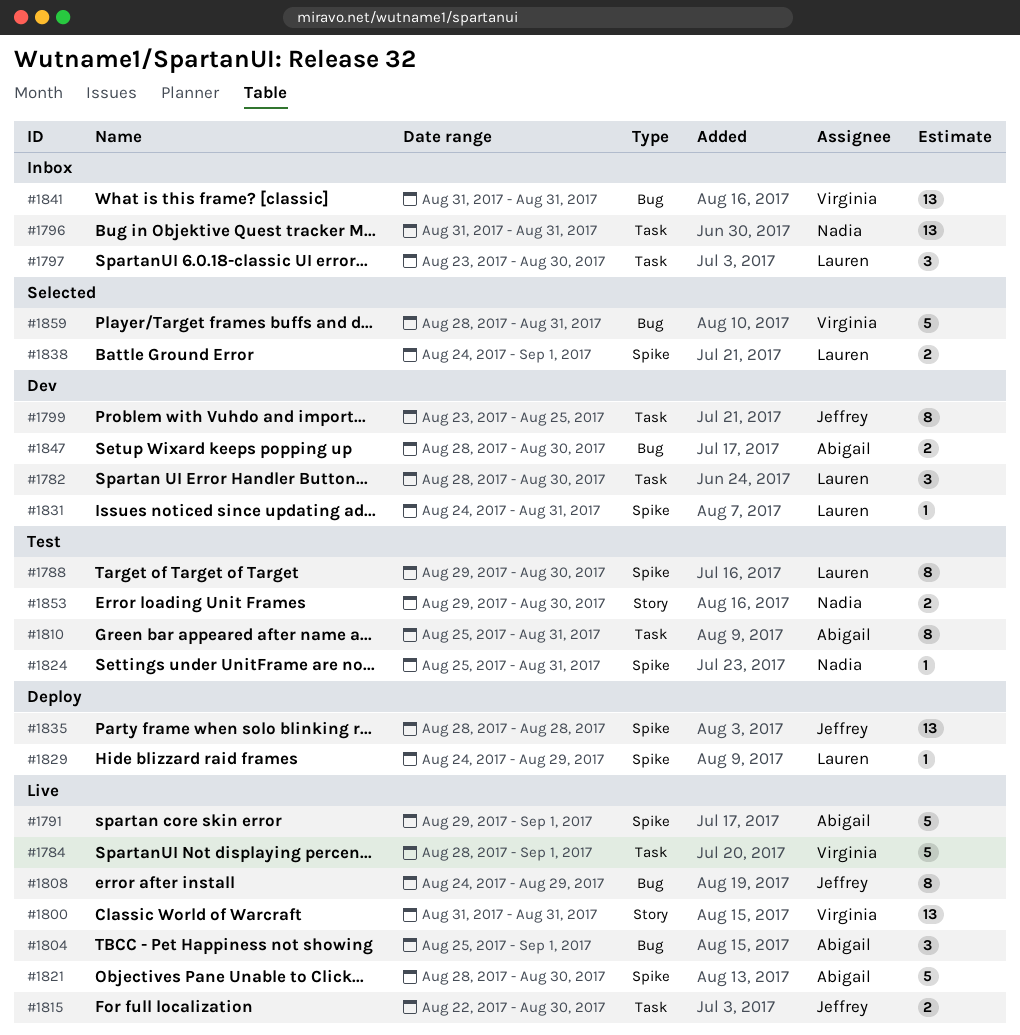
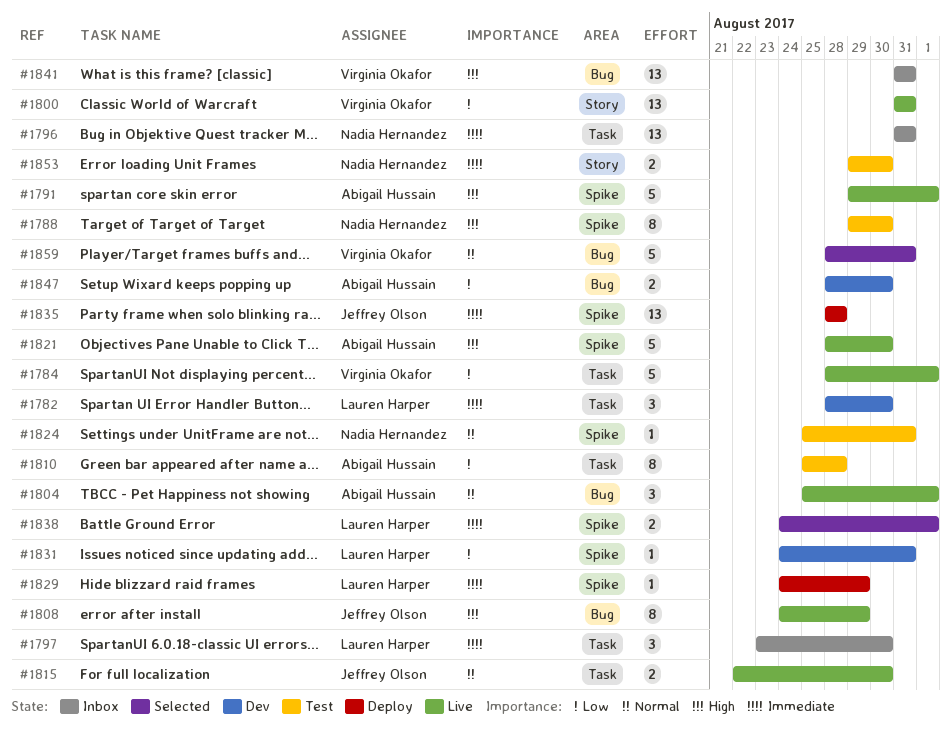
#1788, owner: Lauren Harper -> Nadia Hernandez
#1799: present -> none
#1810, due: Aug 31 -> Aug 28

